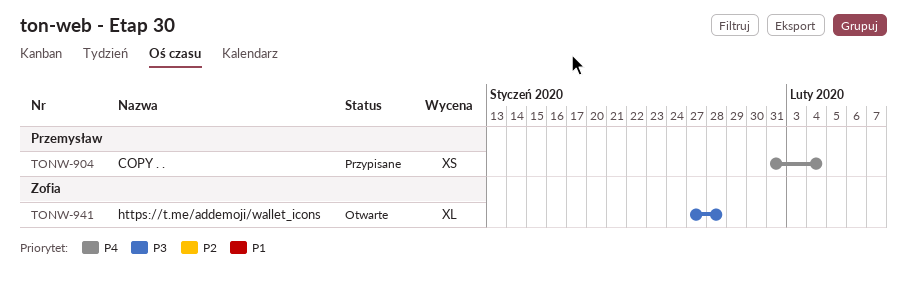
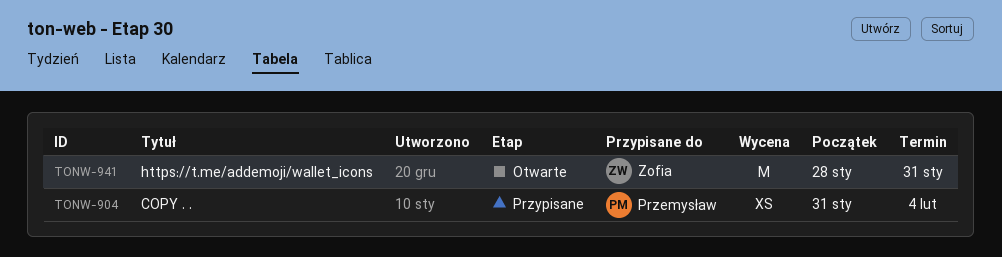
TONW-941, estimate: XL -> M
TONW-941, start: Jan 27 -> Jan 28
TONW-941, due: Jan 28 -> Jan 31

